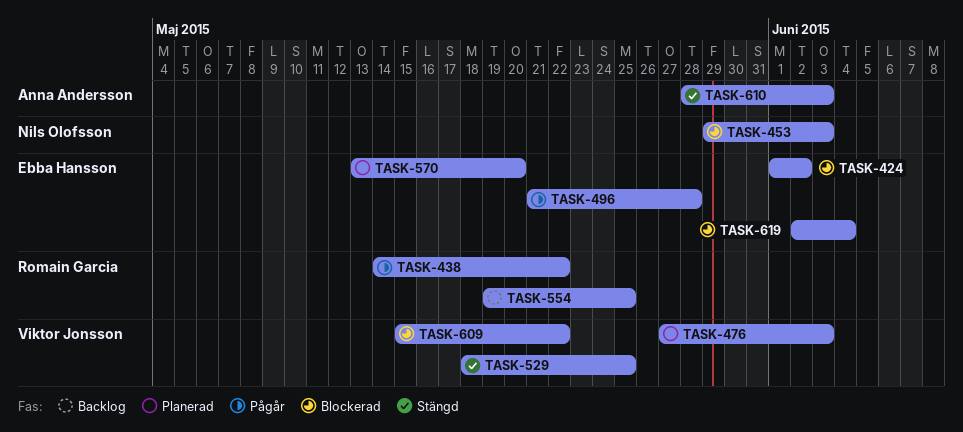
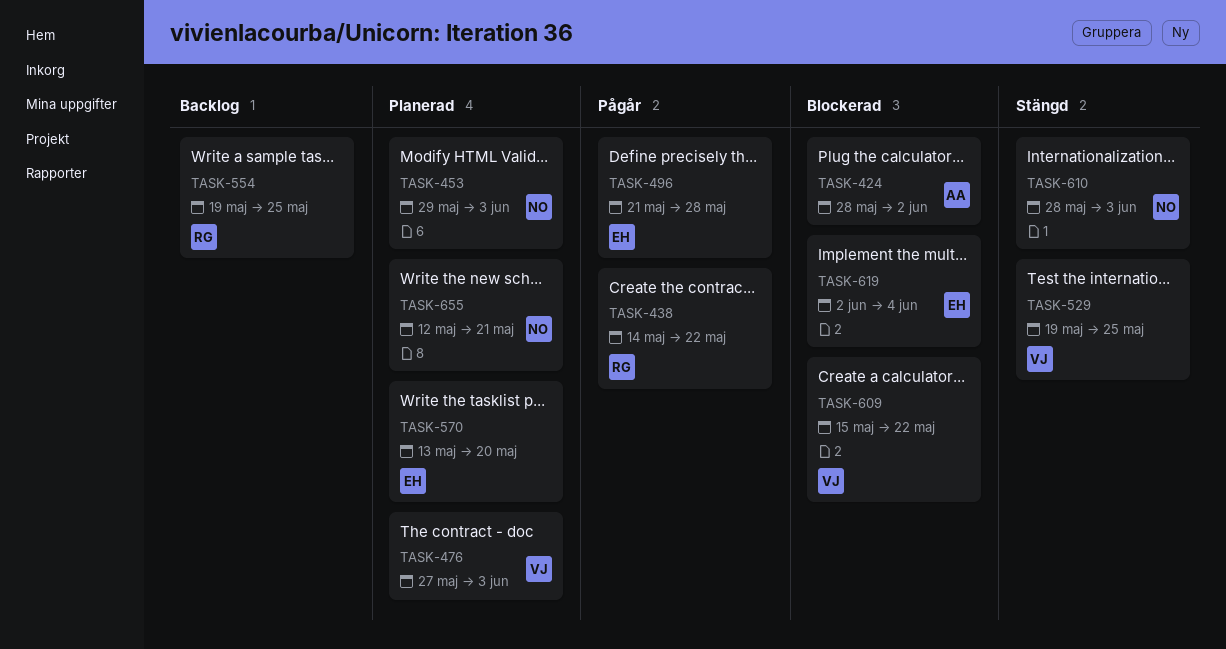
TASK-424, owner: Ebba Hansson -> Anna Andersson
TASK-424, start: Jun 1 -> May 28
TASK-453, status: Blockerad -> Planerad
TASK-529, start: May 18 -> May 19
TASK-610, owner: Anna Andersson -> Nils Olofsson
TASK-655: none -> present

